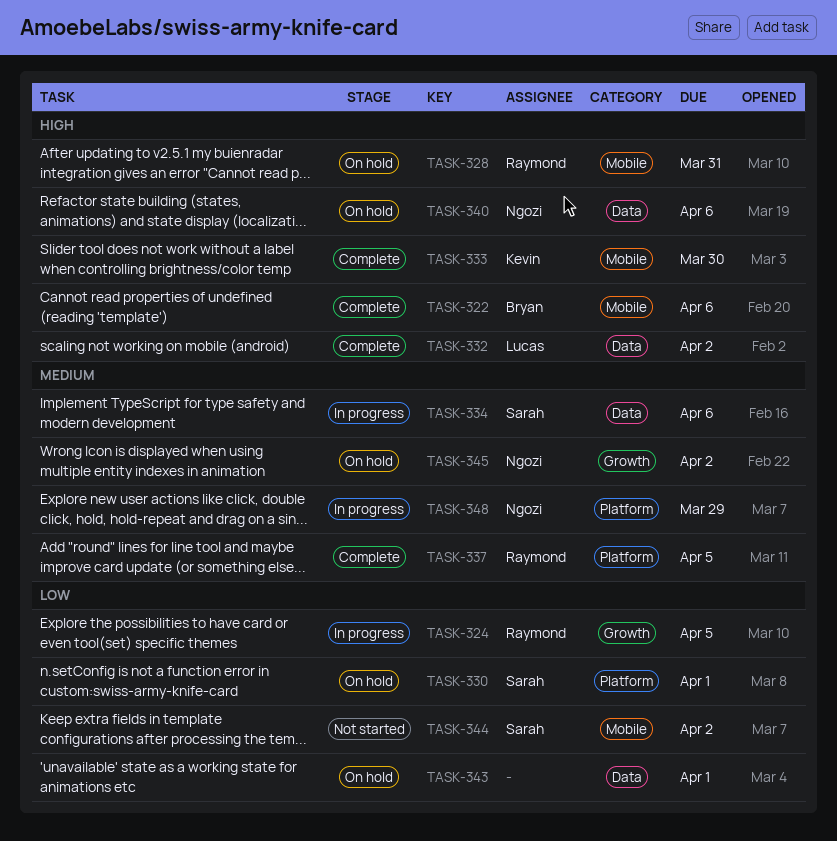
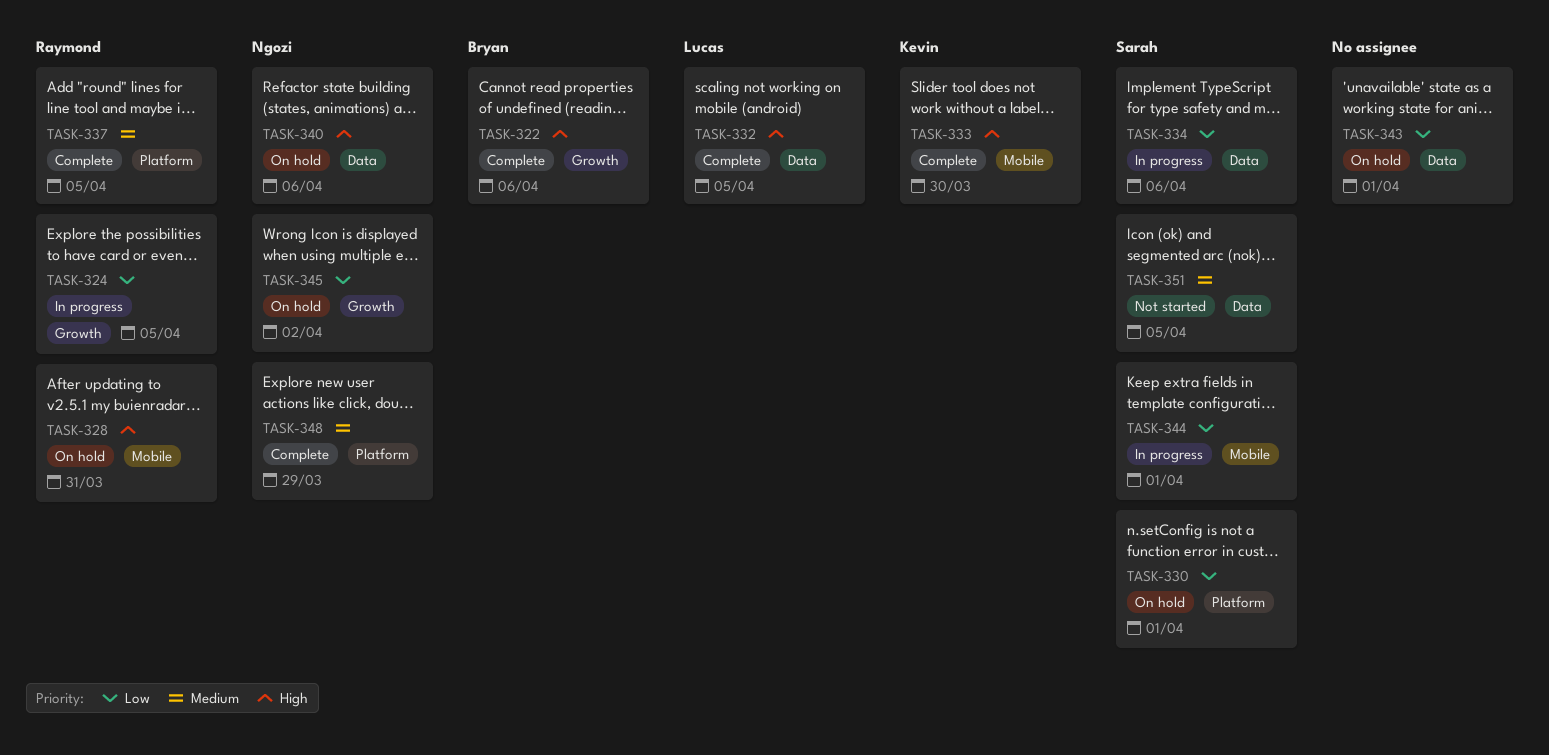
TASK-322, label: Mobile -> Growth
TASK-332, due: Apr 2 -> Apr 5
TASK-334, priority: Medium -> Low
TASK-344, status: Not started -> In progress
TASK-344, due: Apr 2 -> Apr 1
TASK-345, priority: Medium -> Low
TASK-348, status: In progress -> Complete
TASK-351: none -> present

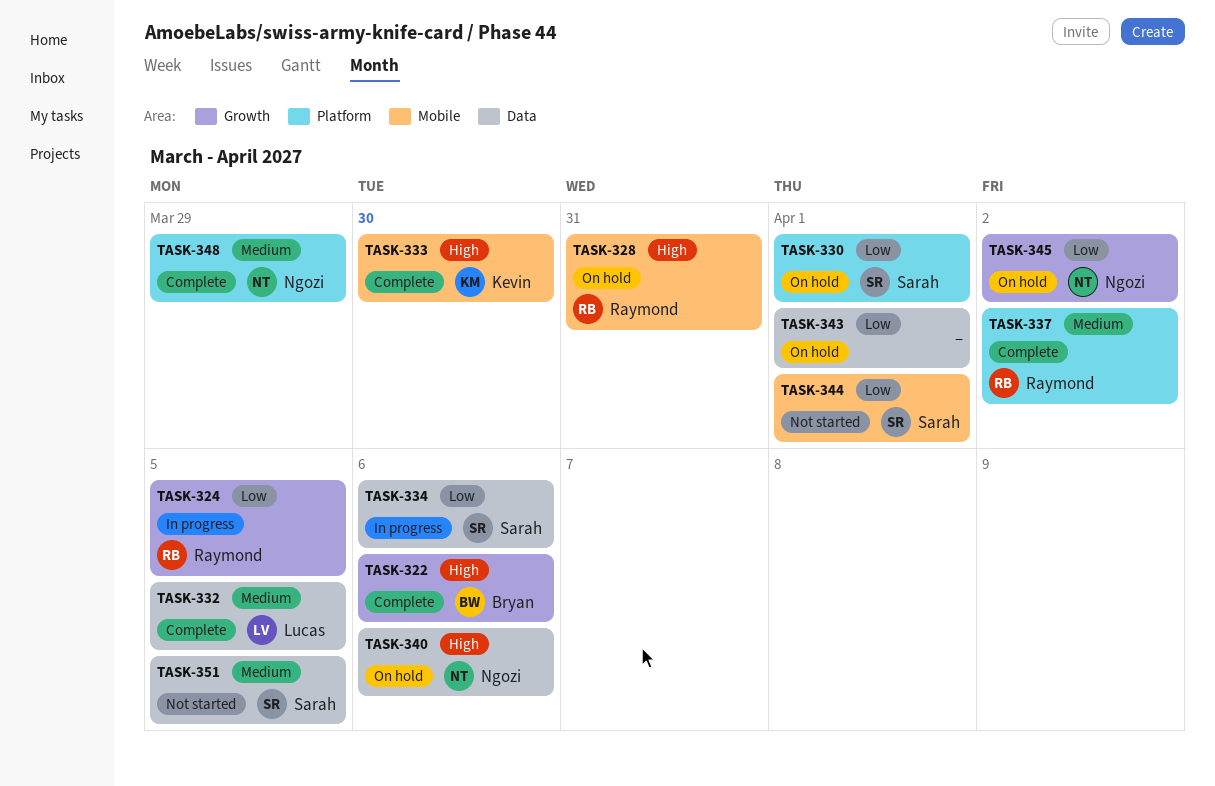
TASK-332, priority: High -> Medium
TASK-337, due: Apr 5 -> Apr 2
TASK-344, status: In progress -> Not started

